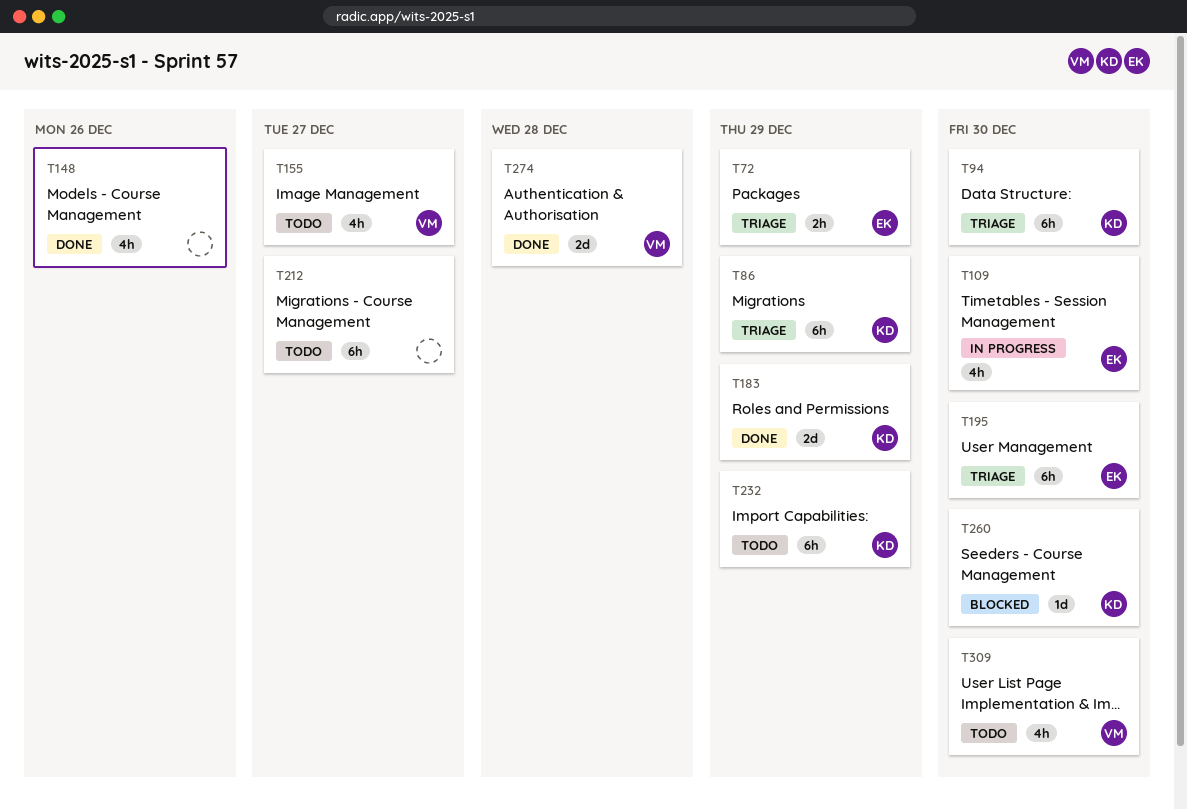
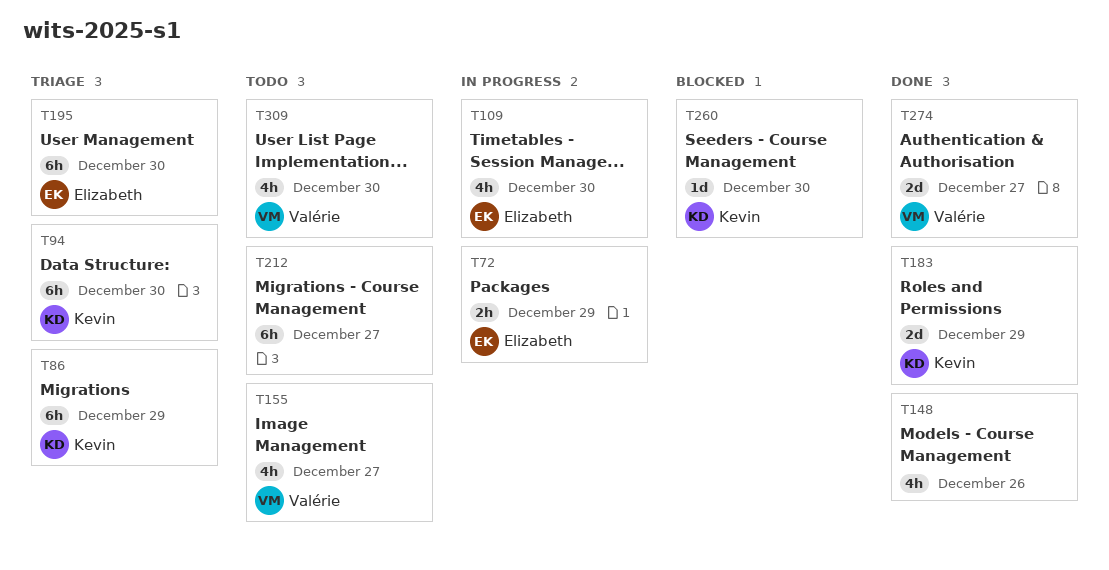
T72, status: Triage -> In progress
T232: present -> none
T274, due: Dec 28 -> Dec 27

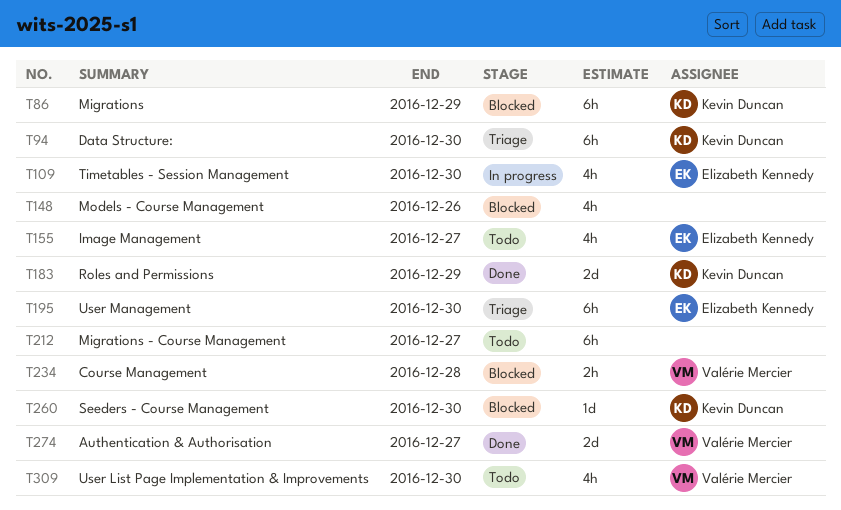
T72: present -> none
T86, status: Triage -> Blocked
T148, status: Done -> Blocked
T155, owner: Valérie Mercier -> Elizabeth Kennedy
T234: none -> present

